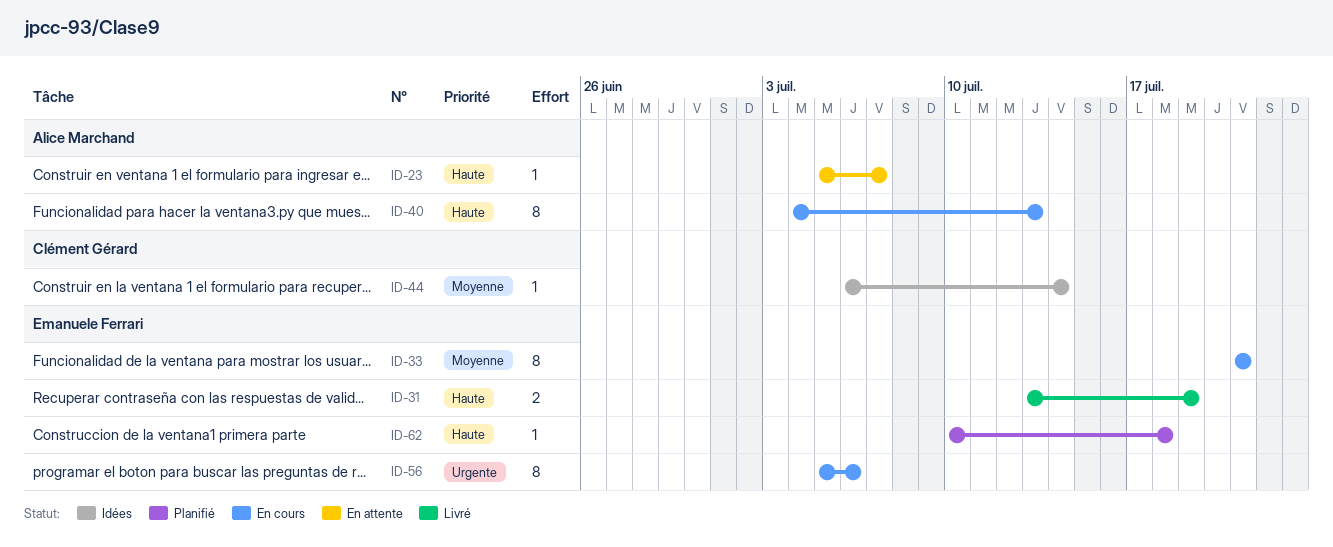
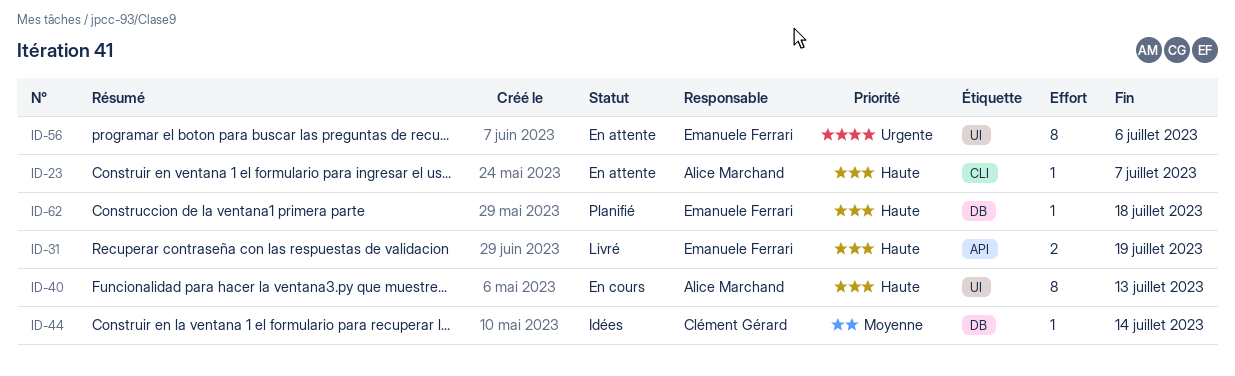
ID-33: present -> none
ID-56, status: En cours -> En attente

